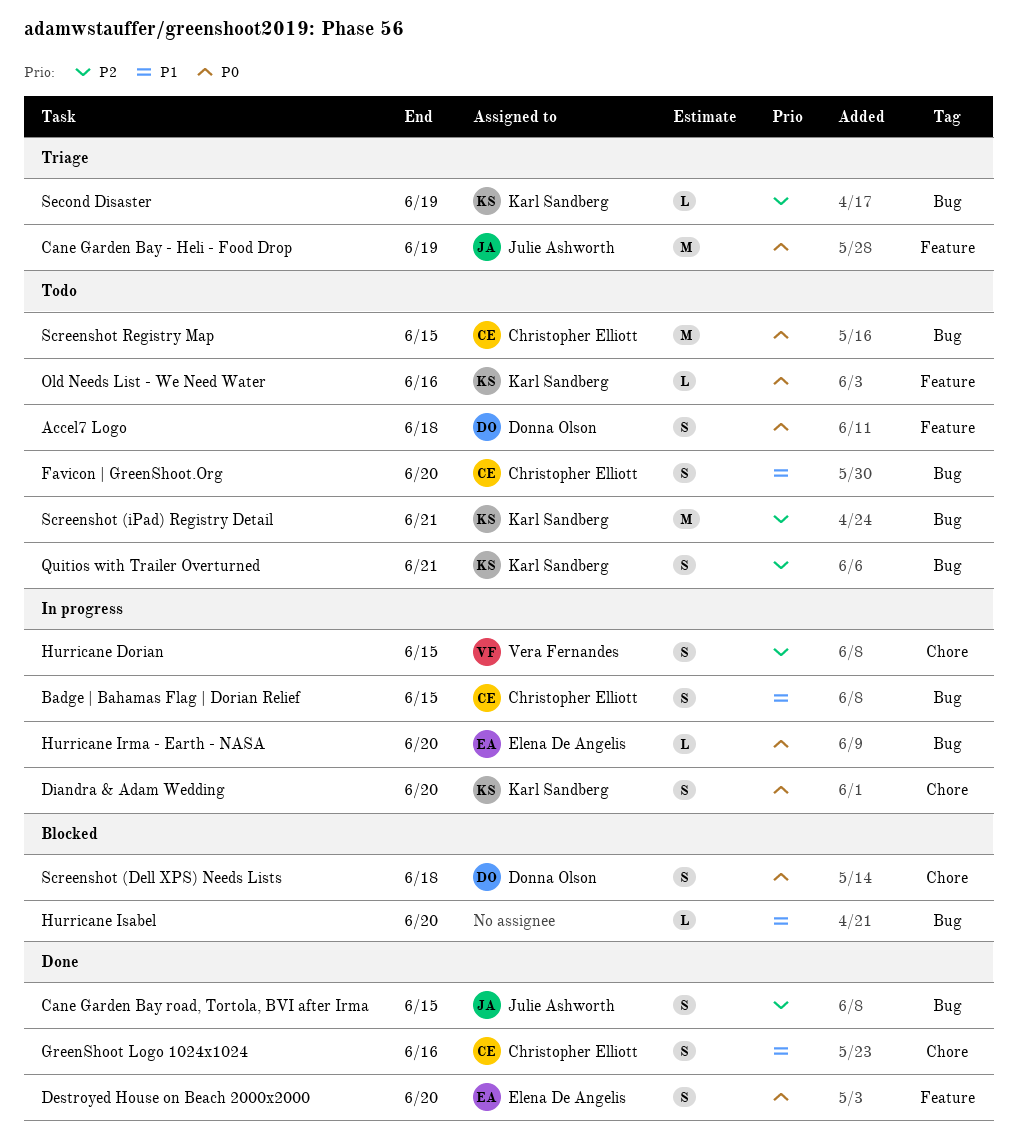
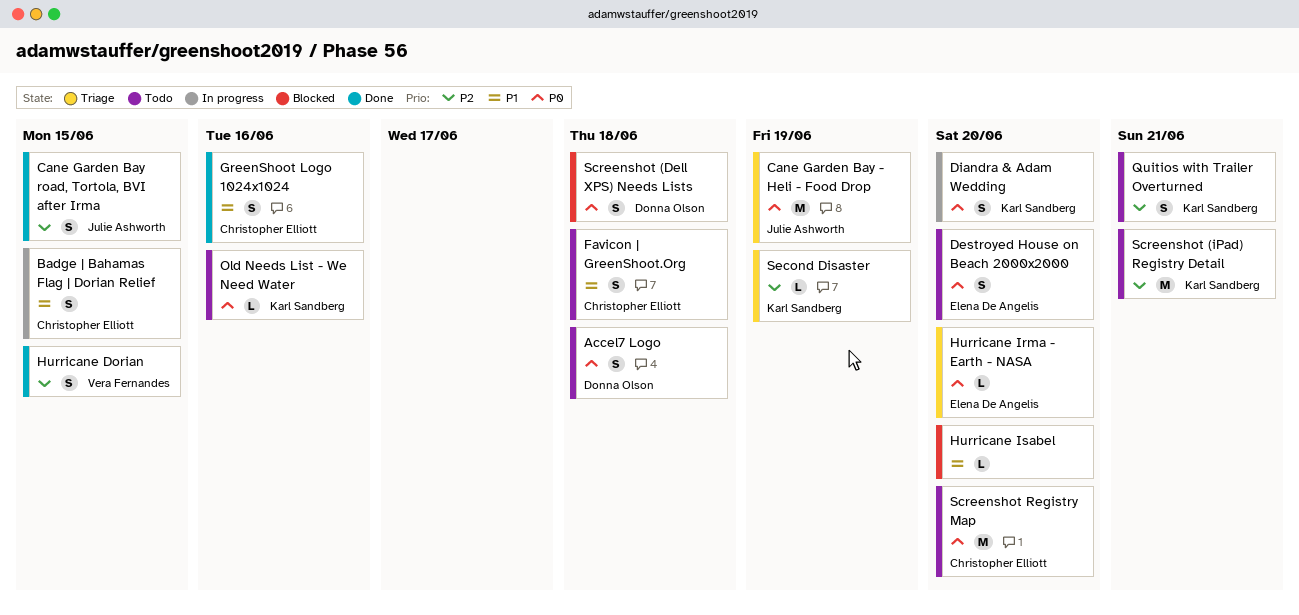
Destroyed House on Beach 2000x2000, status: Done -> Todo
Favicon | GreenShoot.Org, due: Jun 20 -> Jun 18
Hurricane Dorian, status: In progress -> Done
Hurricane Irma - Earth - NASA, status: In progress -> Triage
Screenshot Registry Map, due: Jun 15 -> Jun 20

